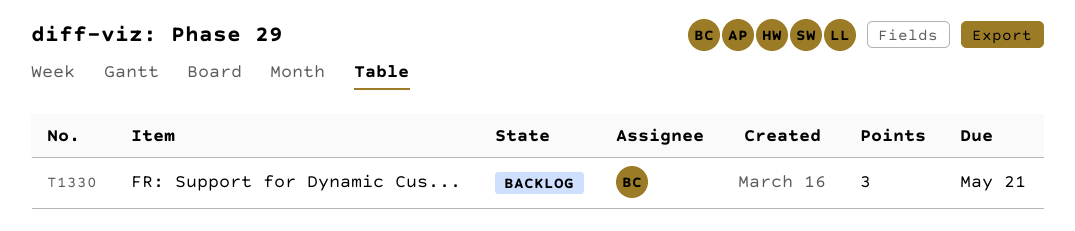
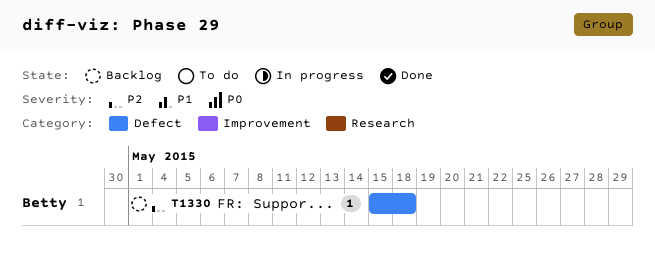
T1330, estimate: 3 -> 1
T1330, due: May 21 -> May 18

